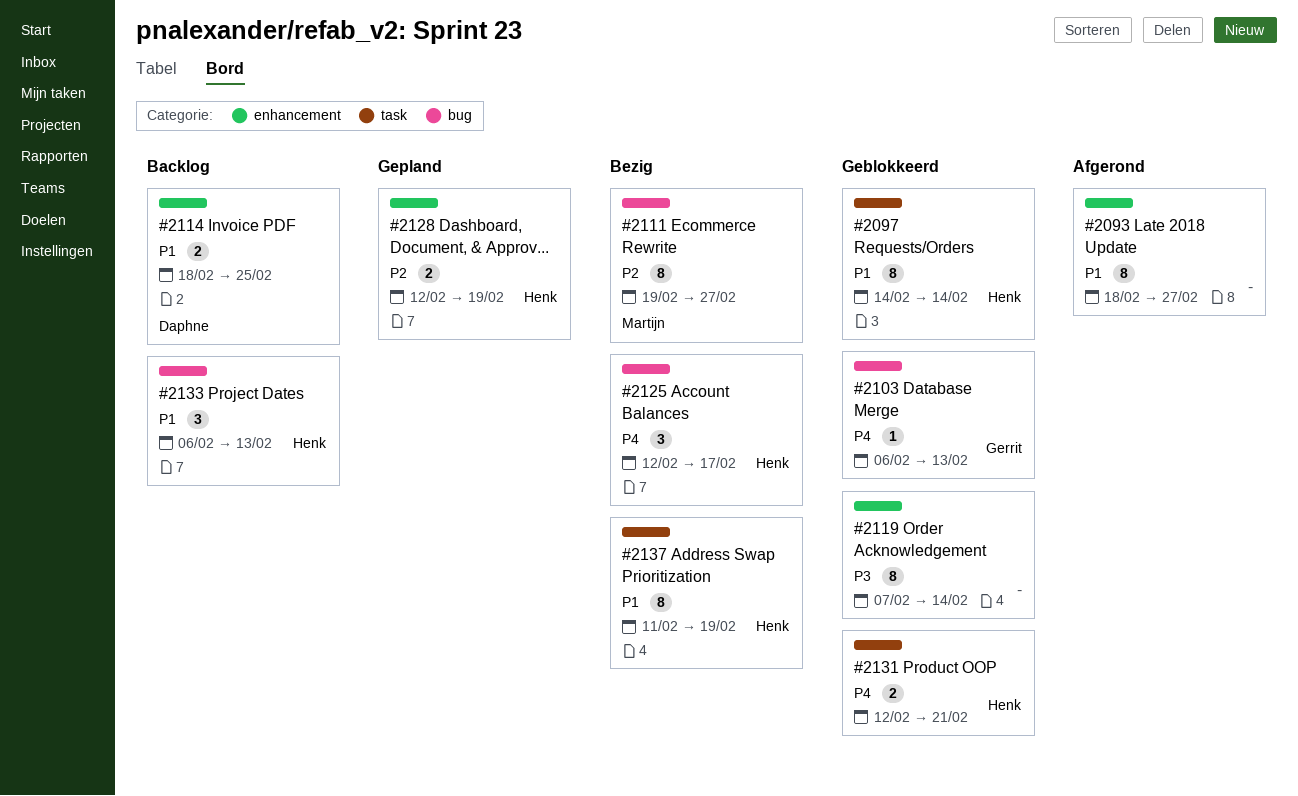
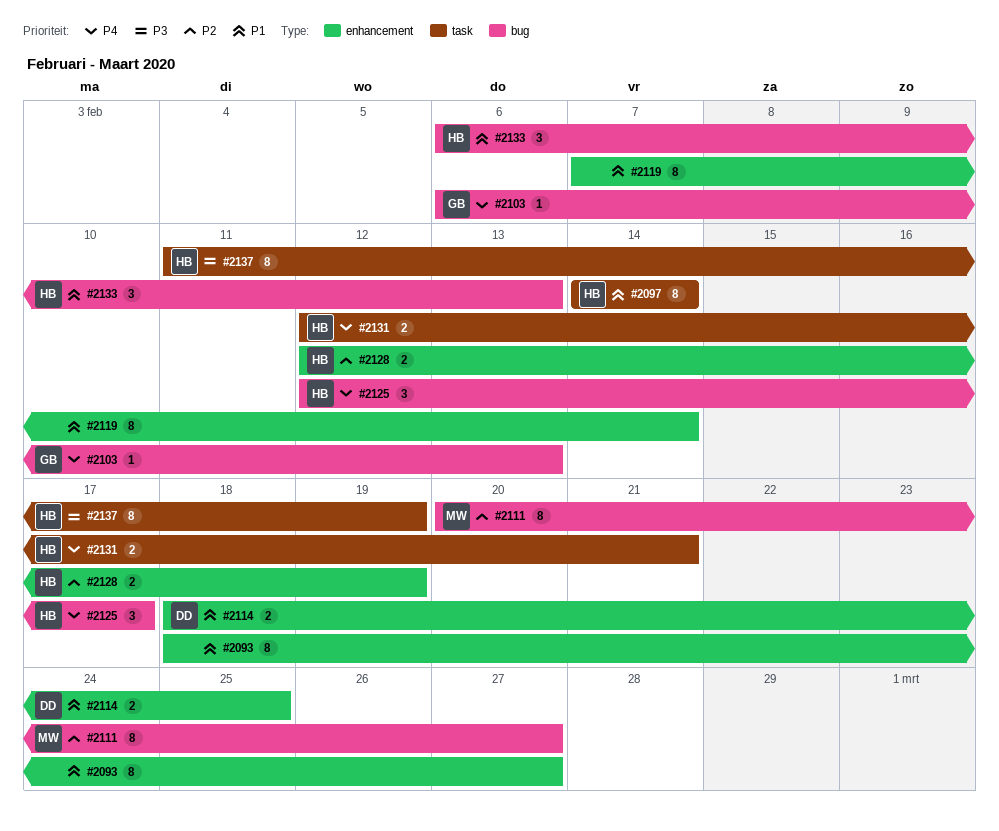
#2111, start: Feb 19 -> Feb 20
#2119, priority: P3 -> P1
#2137, priority: P1 -> P3

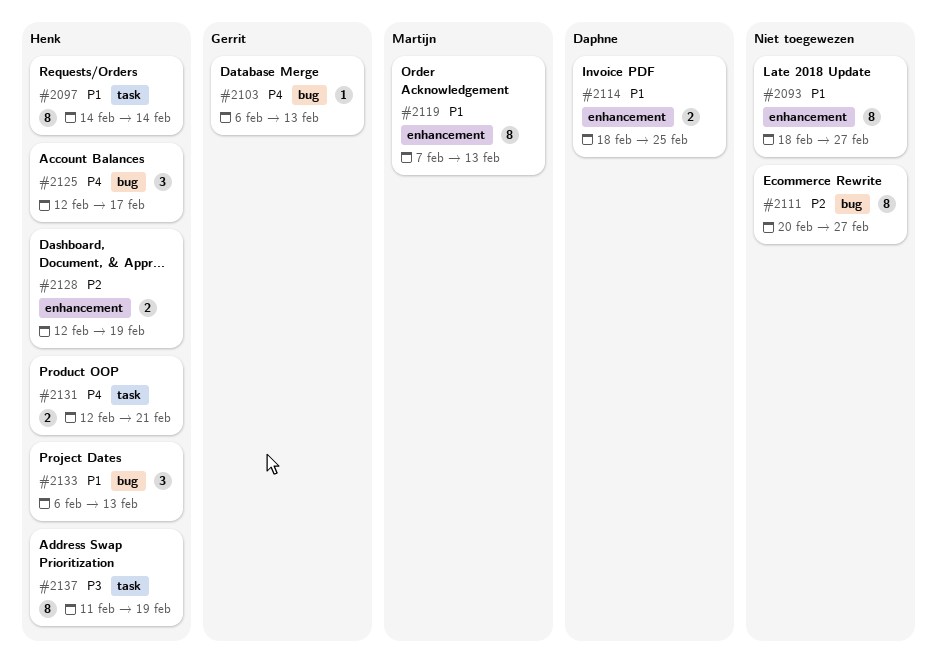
#2111, owner: Martijn -> none
#2119, owner: none -> Martijn
#2119, due: Feb 14 -> Feb 13

